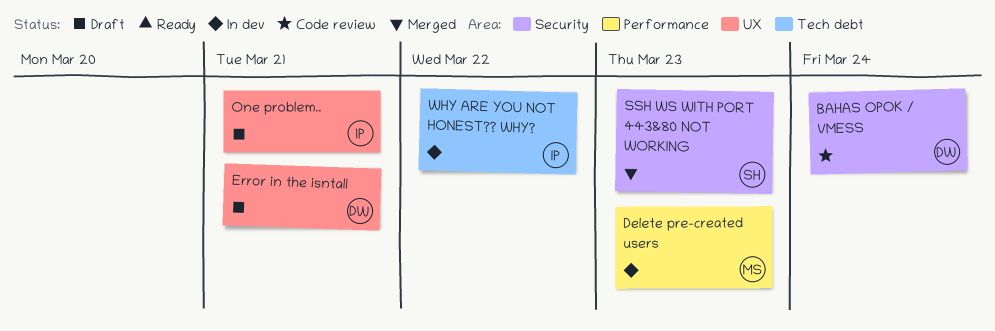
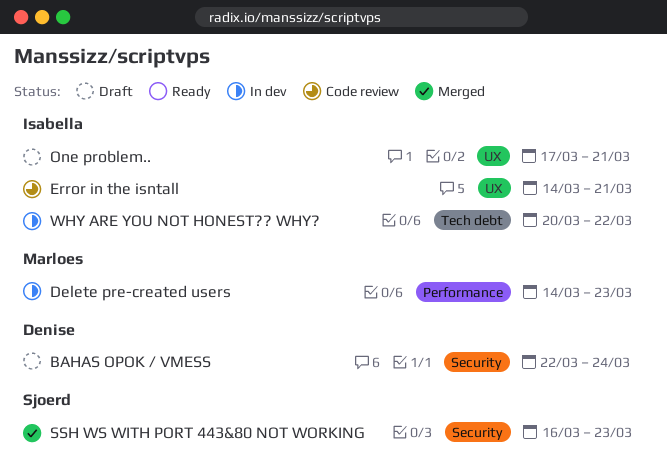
BAHAS OPOK / VMESS, status: Code review -> Draft
Error in the isntall, status: Draft -> Code review
Error in the isntall, owner: Denise -> Isabella

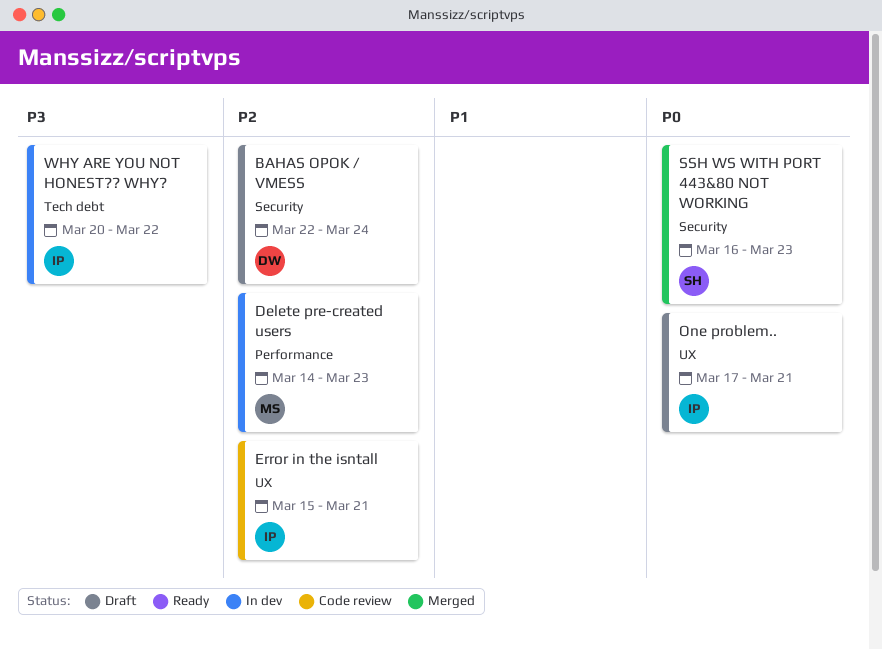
Error in the isntall, start: Mar 14 -> Mar 15

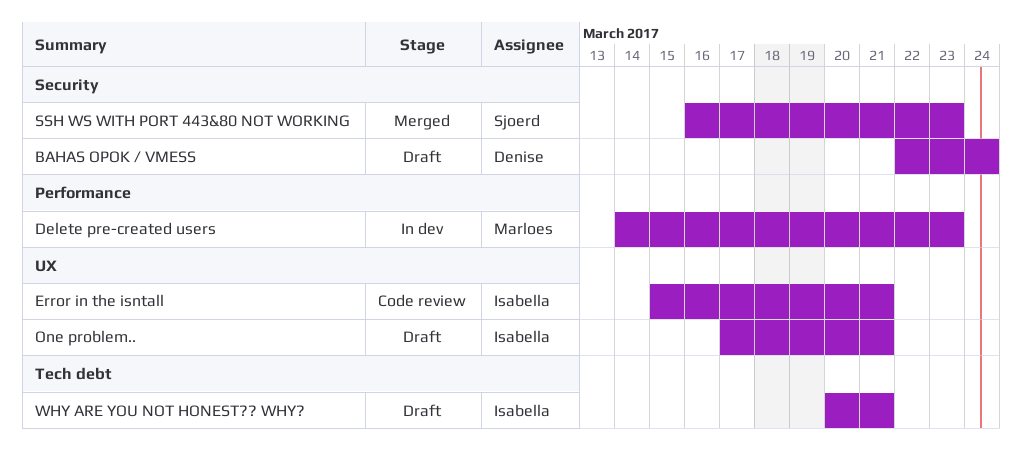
WHY ARE YOU NOT HONEST?? WHY?, status: In dev -> Draft
WHY ARE YOU NOT HONEST?? WHY?, due: Mar 22 -> Mar 21

